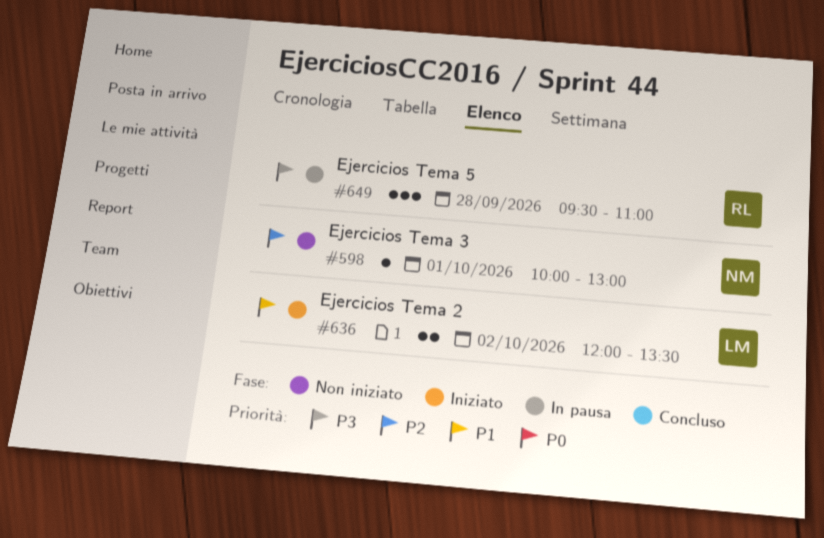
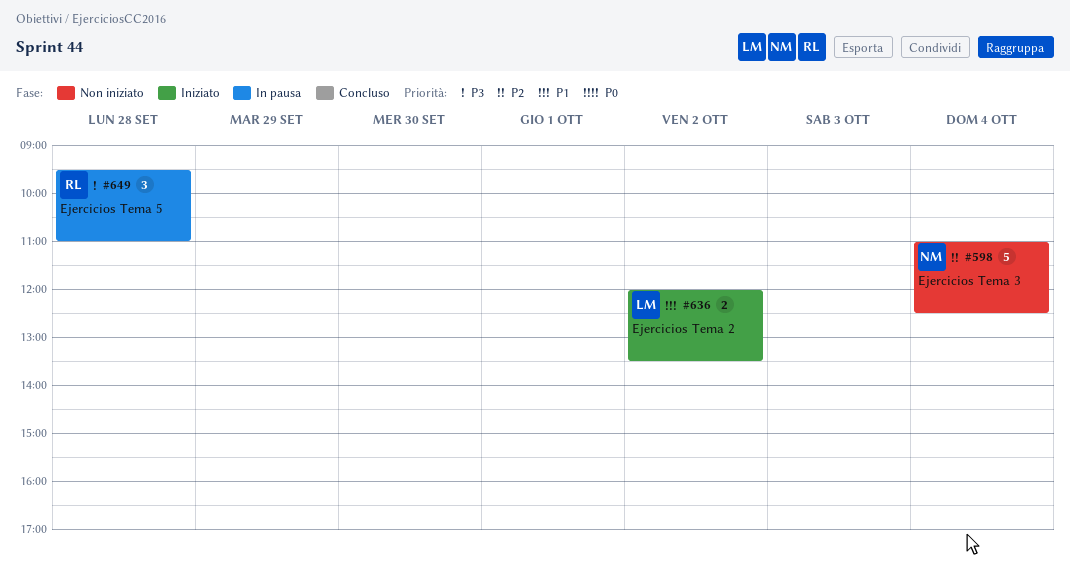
#598, estimate: 1 -> 5
#598, day: Oct 1 -> Oct 4
#598, begins: 10:00 -> 11:00
#598, ends: 13:00 -> 12:30

